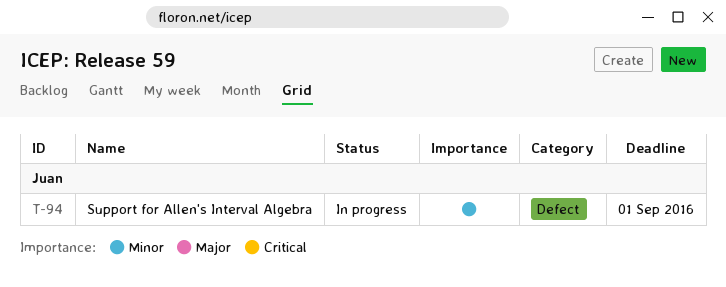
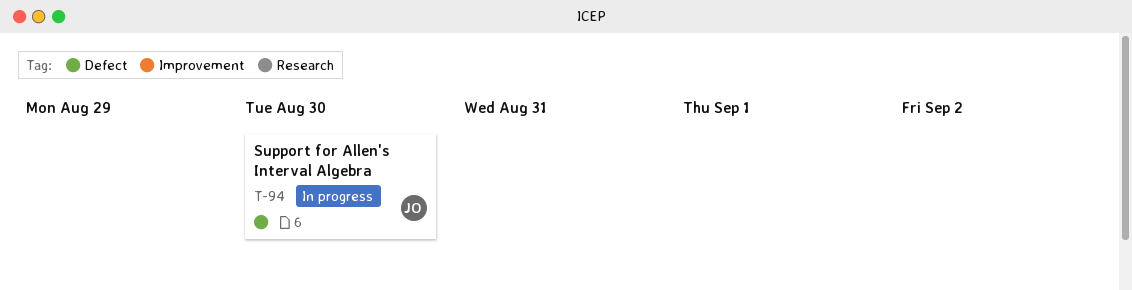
T-94, due: Sep 1 -> Aug 30

